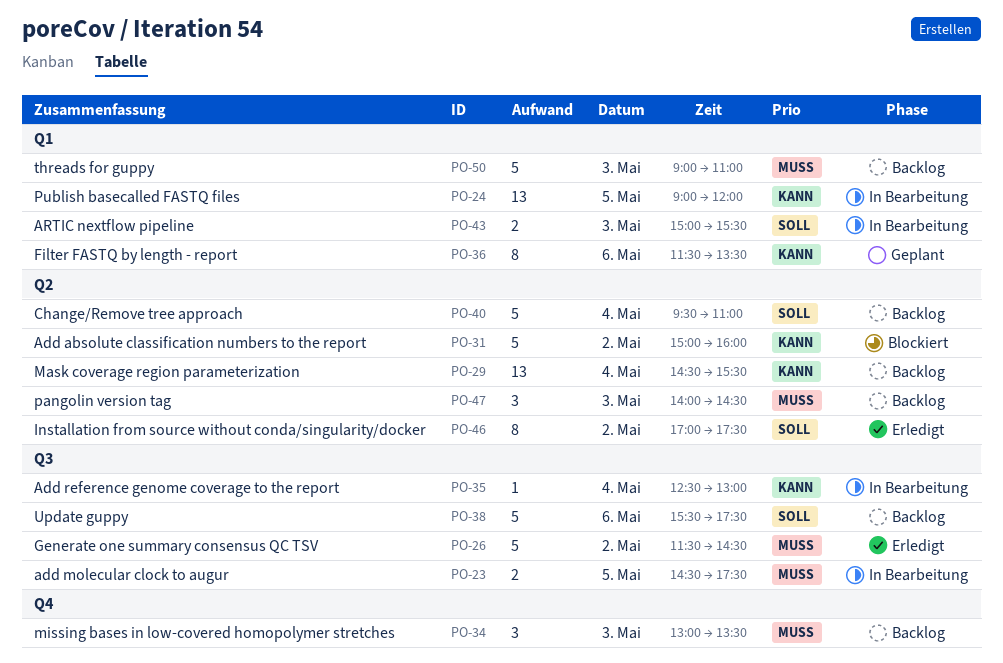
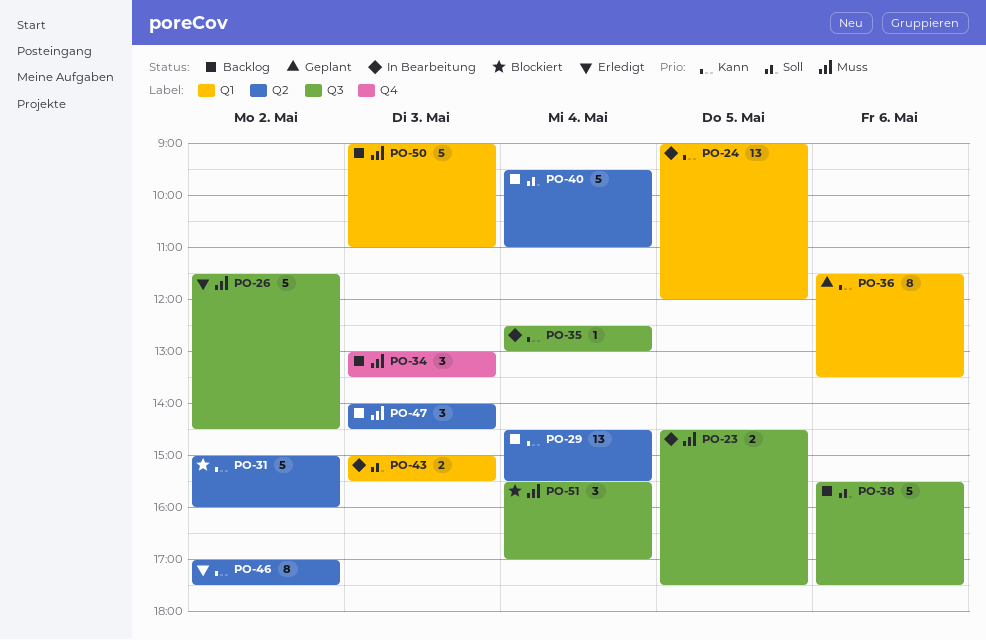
PO-46, priority: Soll -> Kann
PO-51: none -> present

